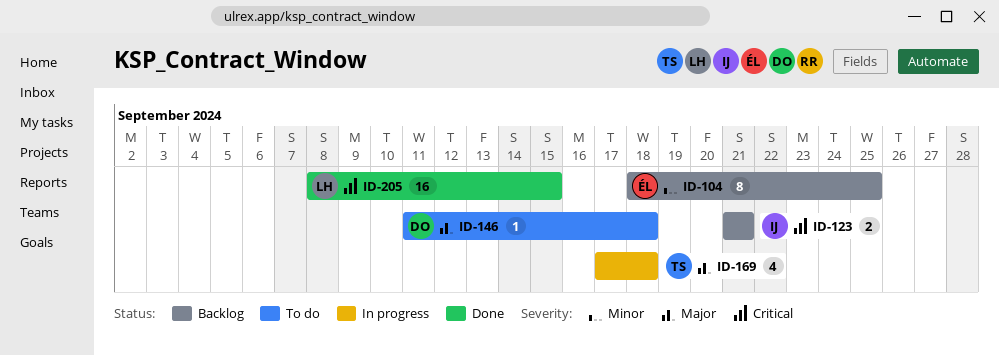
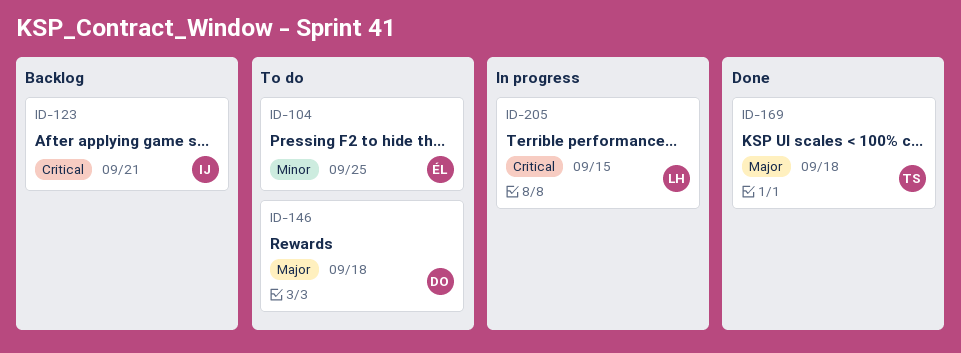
ID-104, status: Backlog -> To do
ID-169, status: In progress -> Done
ID-205, status: Done -> In progress

